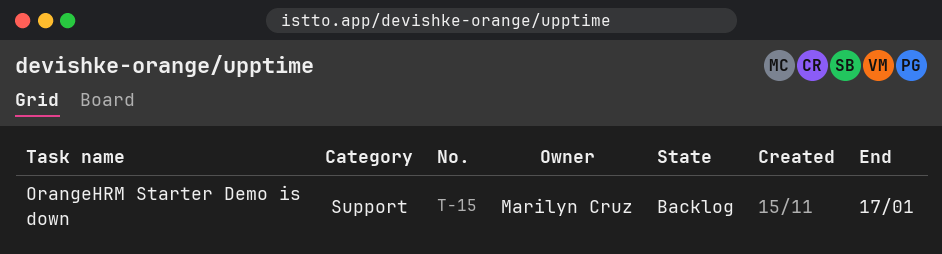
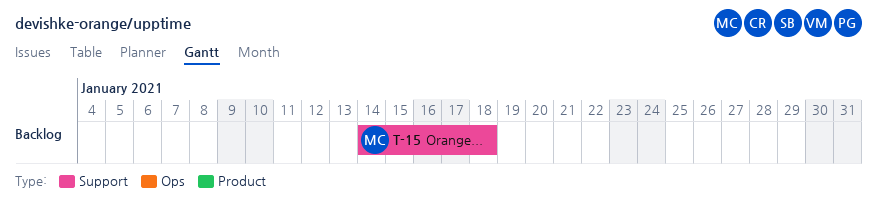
T-15, due: Jan 17 -> Jan 18

